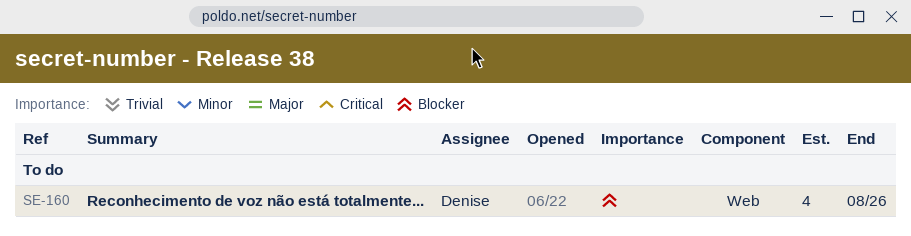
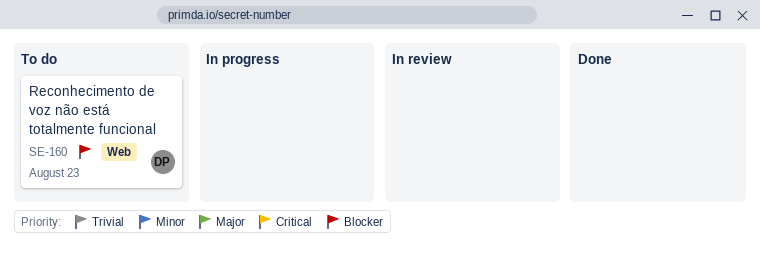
SE-160, due: Aug 26 -> Aug 23

